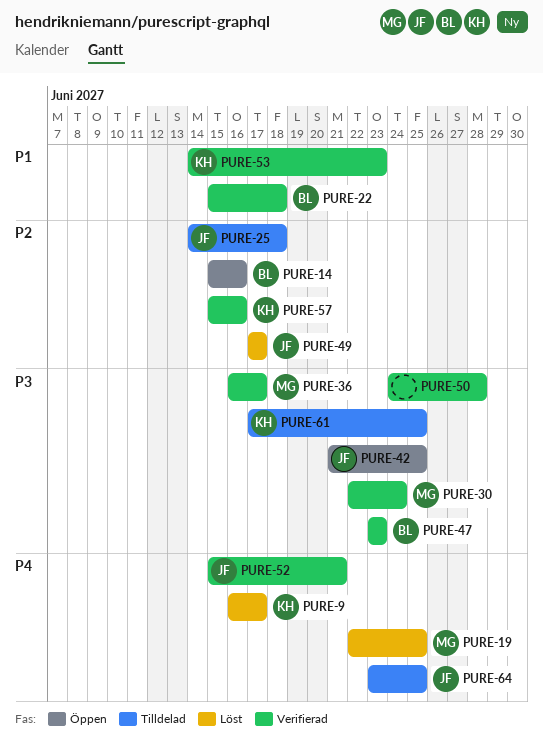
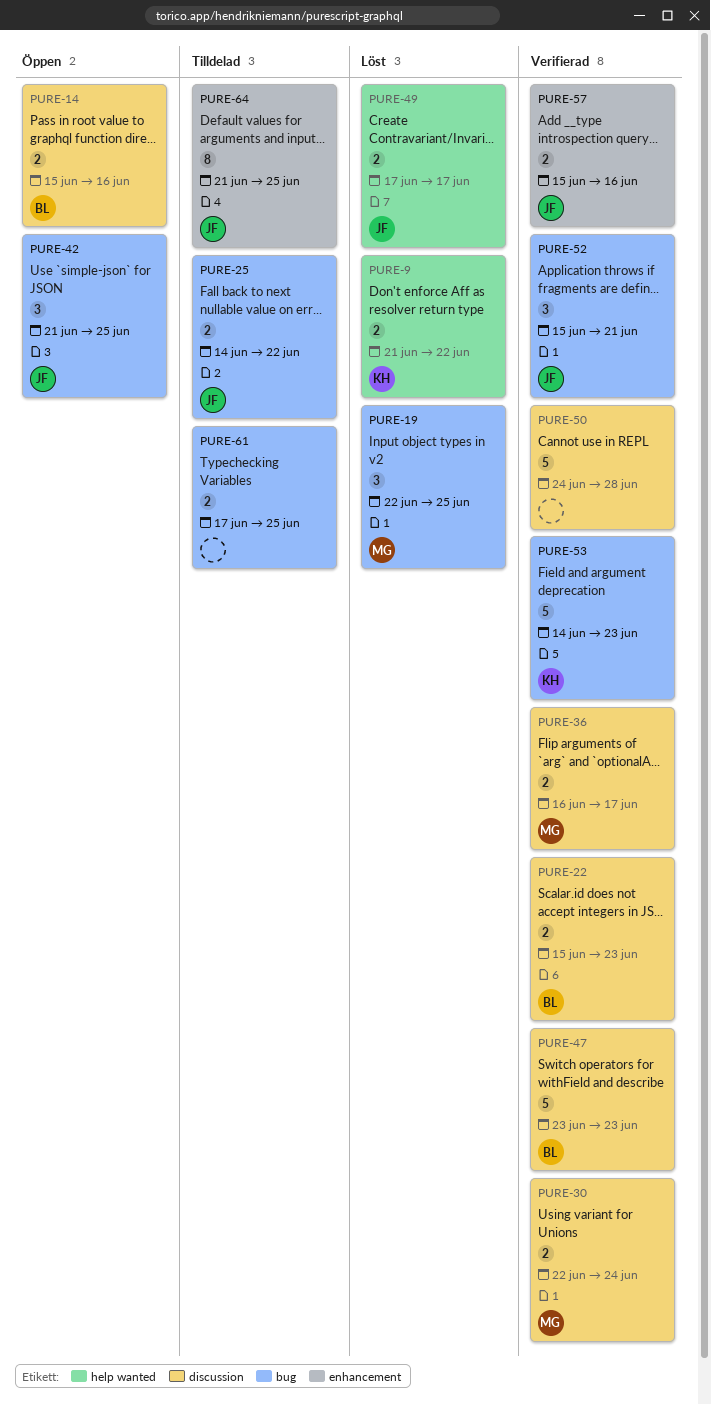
PURE-9, start: Jun 16 -> Jun 21
PURE-9, due: Jun 17 -> Jun 22
PURE-22, due: Jun 18 -> Jun 23
PURE-25, due: Jun 18 -> Jun 22
PURE-57, owner: KH -> JF
PURE-61, owner: KH -> none
PURE-64, start: Jun 23 -> Jun 21

